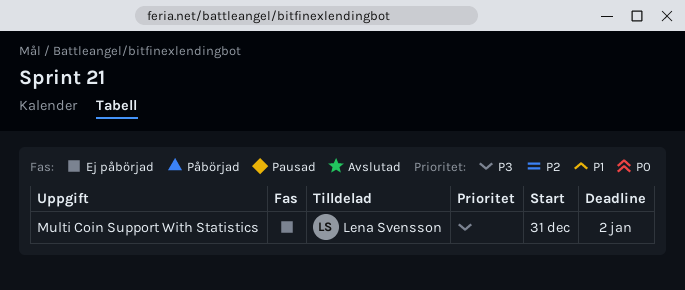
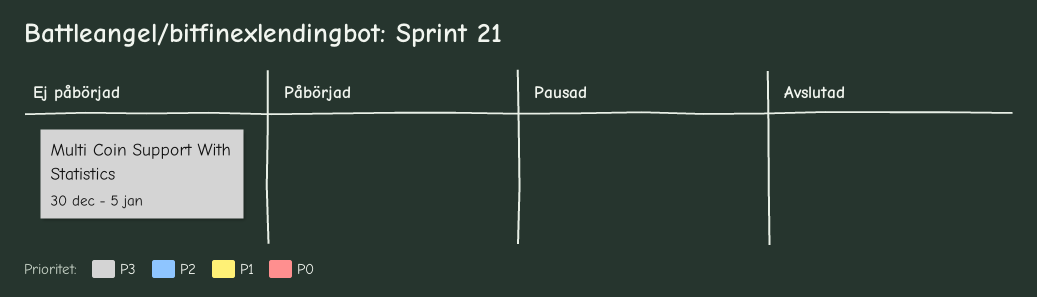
Multi Coin Support With Statistics, start: Dec 31 -> Dec 30
Multi Coin Support With Statistics, due: Jan 2 -> Jan 5

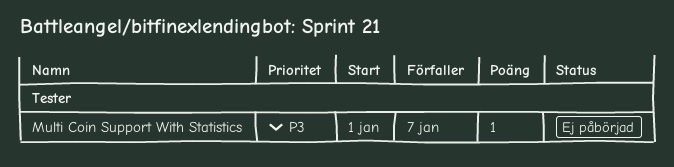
Multi Coin Support With Statistics, start: Dec 30 -> Jan 1
Multi Coin Support With Statistics, due: Jan 5 -> Jan 7

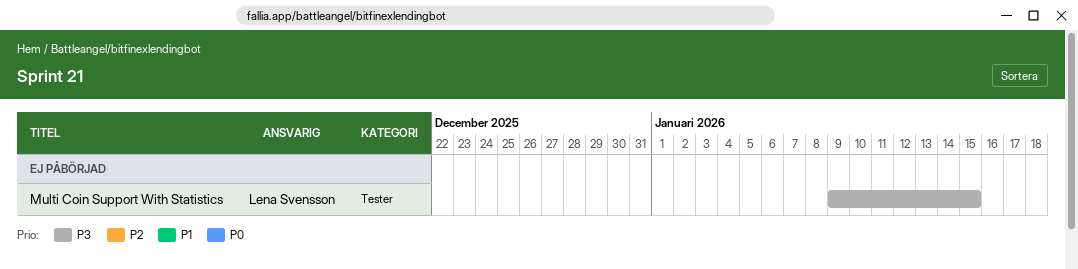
Multi Coin Support With Statistics, start: Jan 1 -> Jan 9
Multi Coin Support With Statistics, due: Jan 7 -> Jan 15

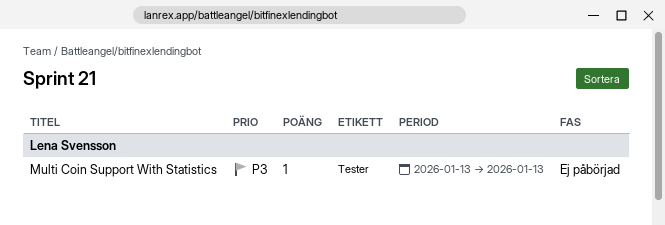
Multi Coin Support With Statistics, start: Jan 9 -> Jan 13
Multi Coin Support With Statistics, due: Jan 15 -> Jan 13

